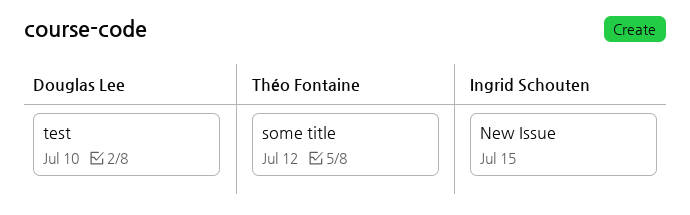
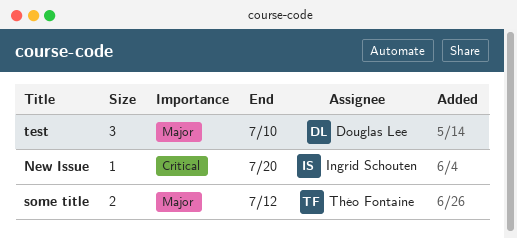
New Issue, due: Jul 15 -> Jul 20

